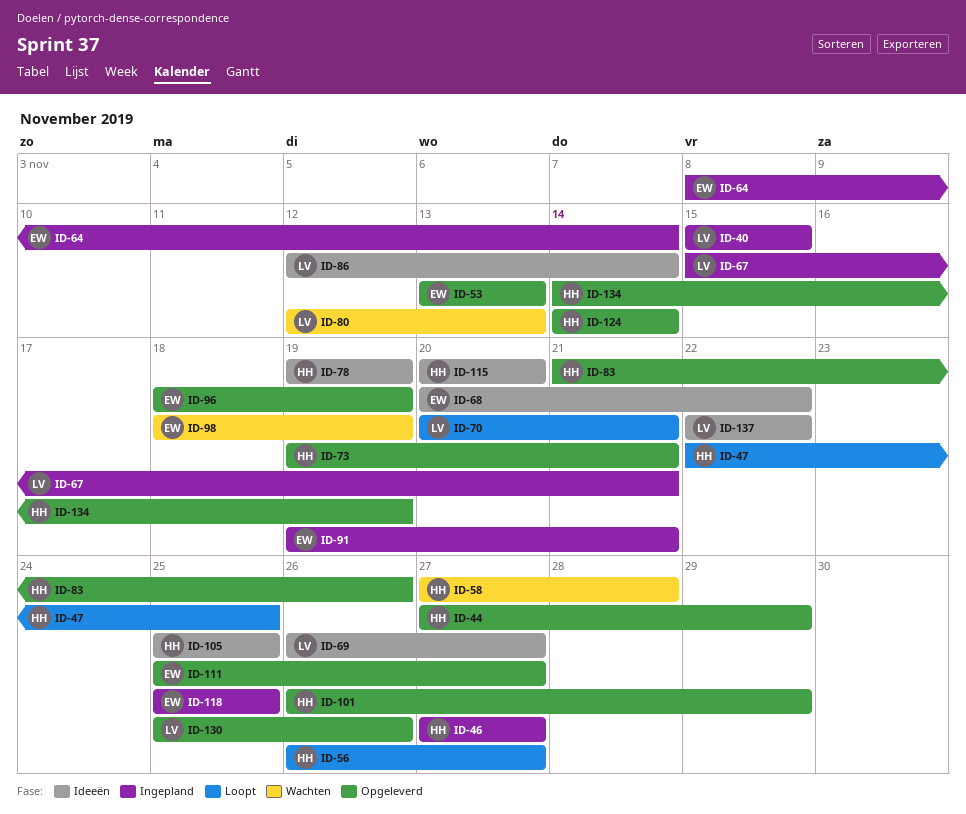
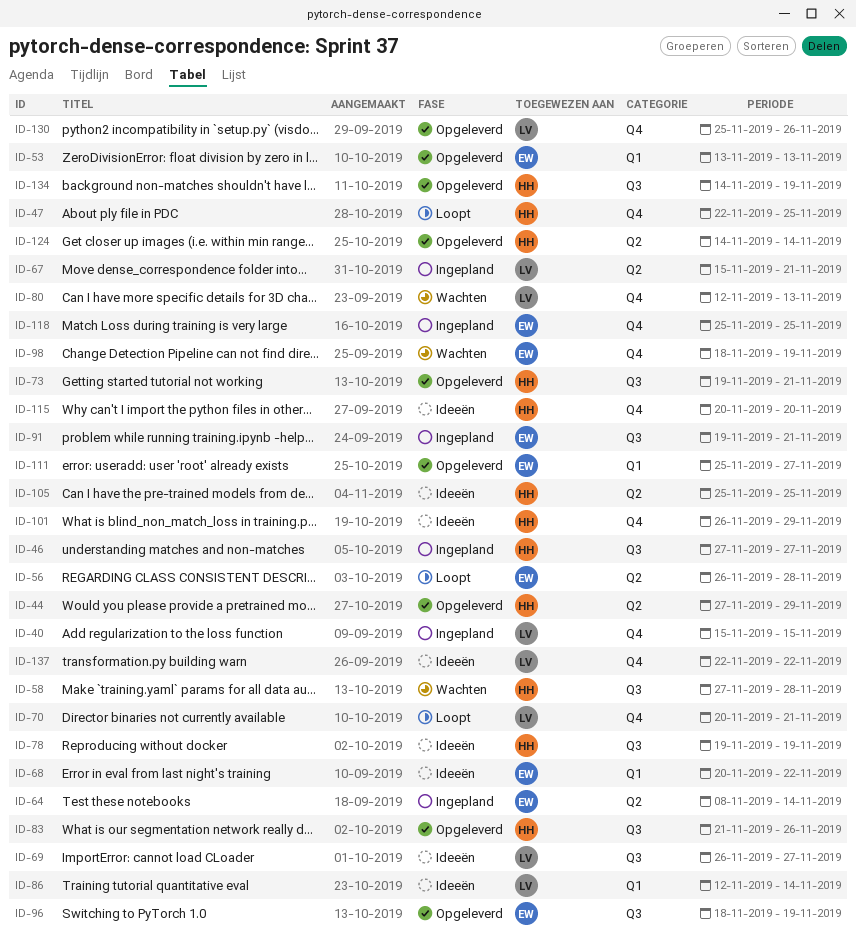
ID-56, owner: HH -> EW
ID-56, due: Nov 27 -> Nov 28
ID-101, status: Opgeleverd -> Ideeën

